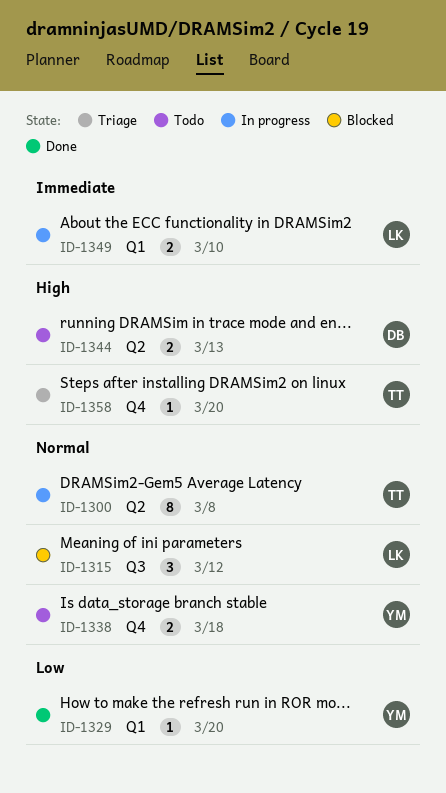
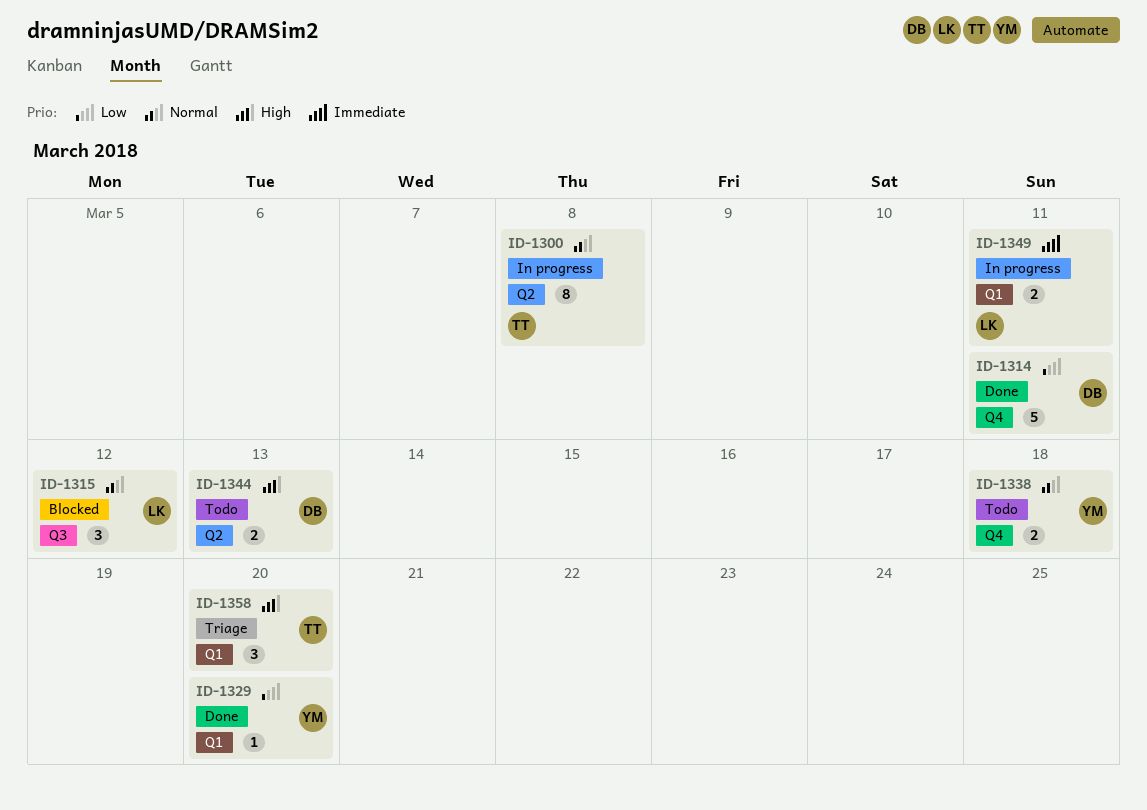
ID-1314: none -> present
ID-1349, due: Mar 10 -> Mar 11
ID-1358, label: Q4 -> Q1
ID-1358, estimate: 1 -> 3

